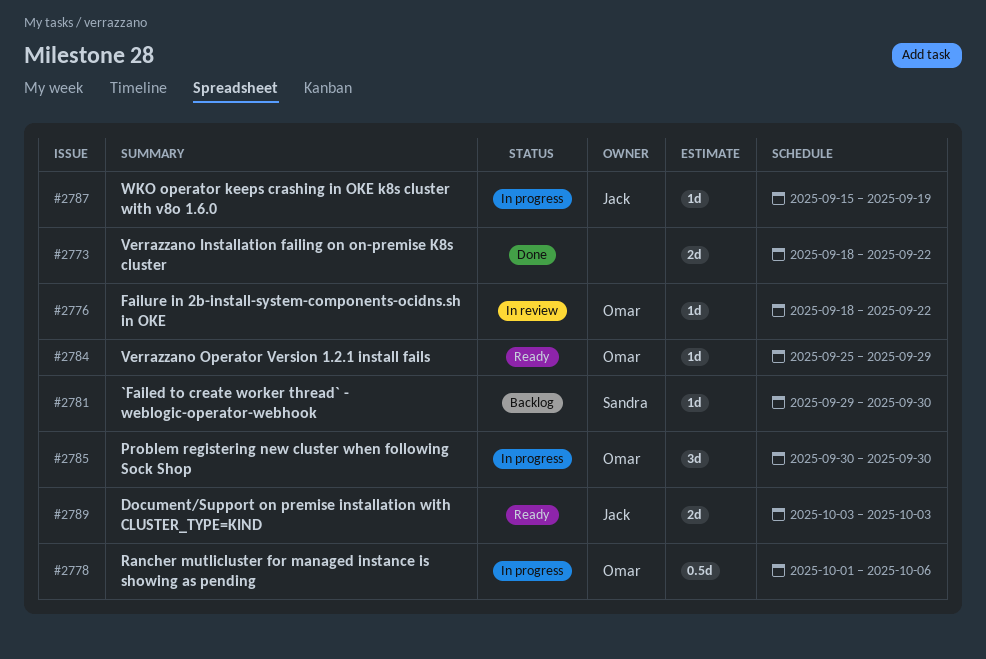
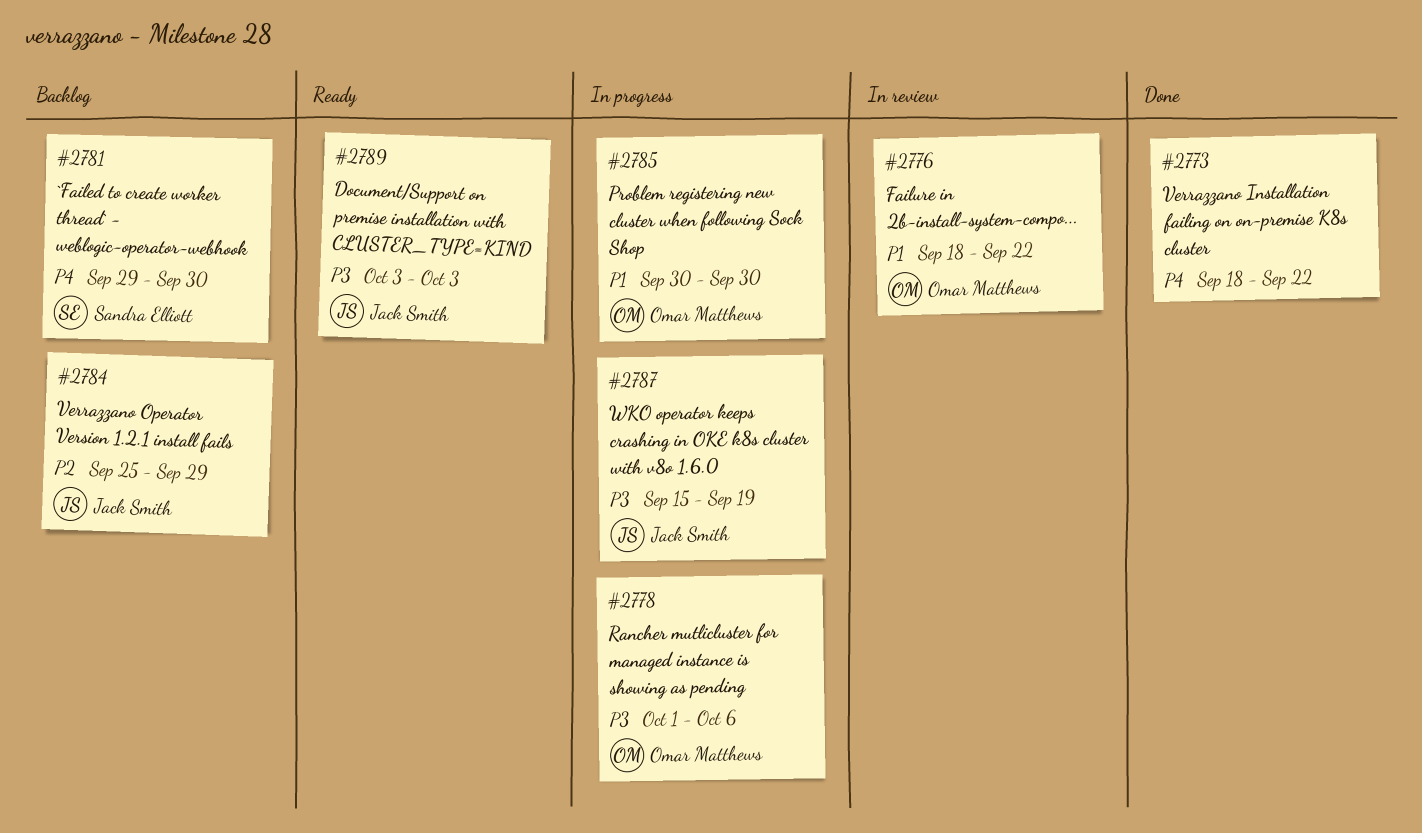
#2784, status: Ready -> Backlog
#2784, owner: Omar Matthews -> Jack Smith

